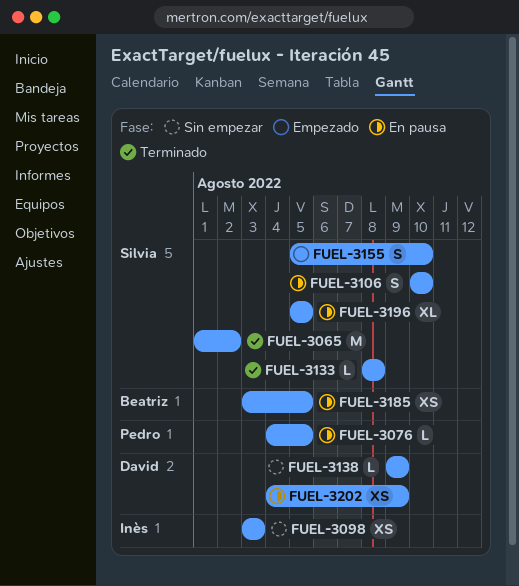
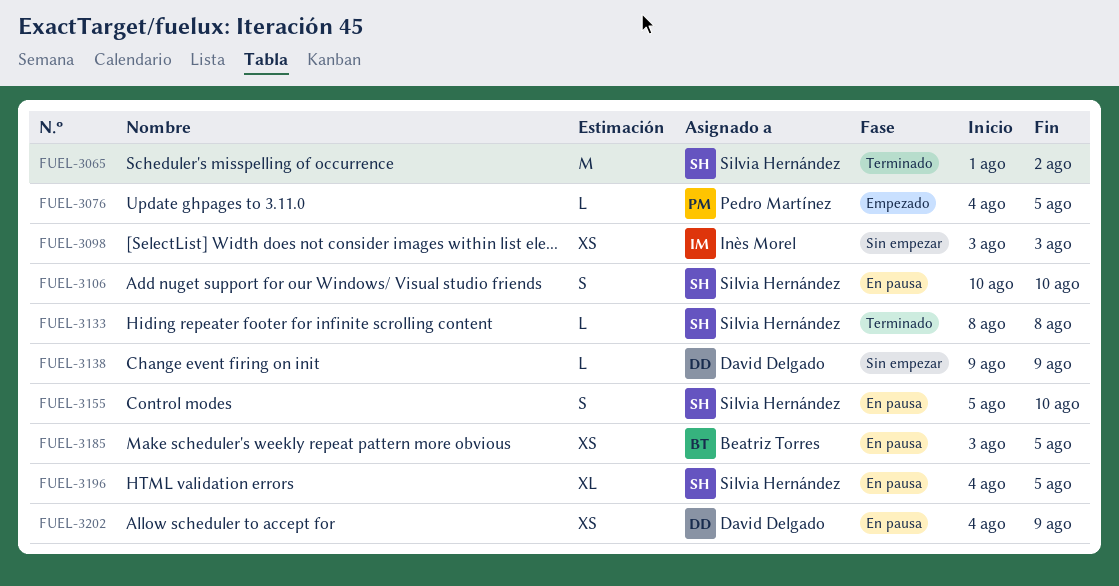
FUEL-3076, status: En pausa -> Empezado
FUEL-3155, status: Empezado -> En pausa
FUEL-3196, start: Aug 5 -> Aug 4

